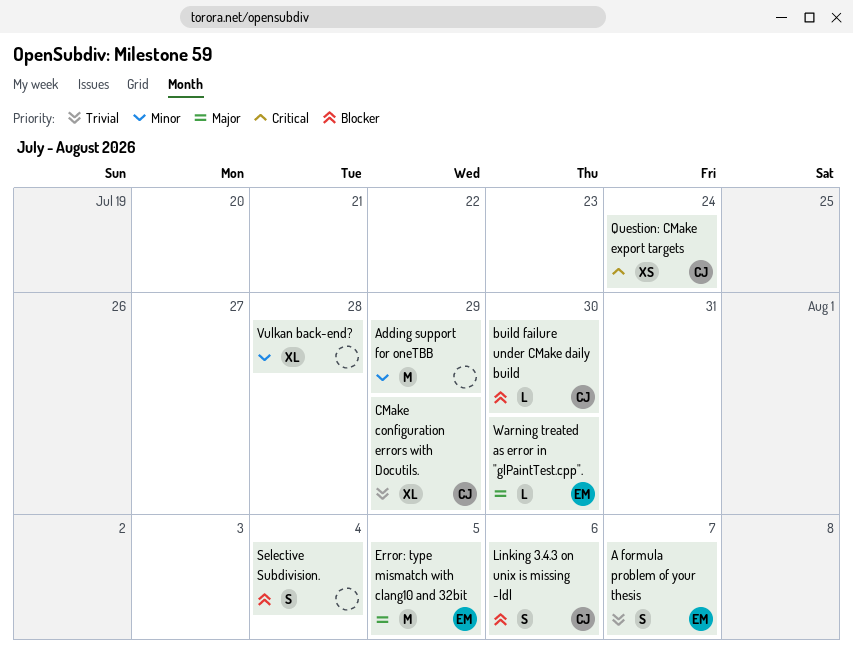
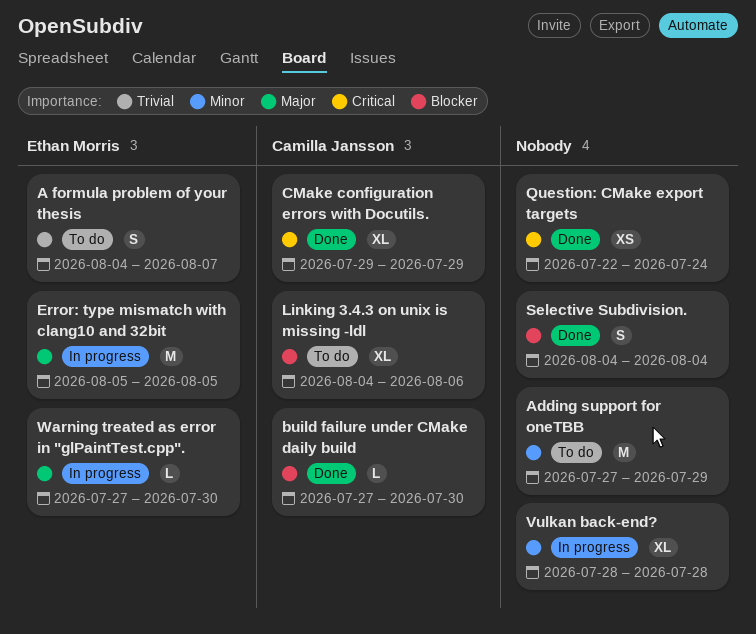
CMake configuration errors with Docutils., priority: Trivial -> Critical
Linking 3.4.3 on unix is missing -ldl, estimate: S -> XL
Question: CMake export targets, owner: Camilla Jansson -> none

